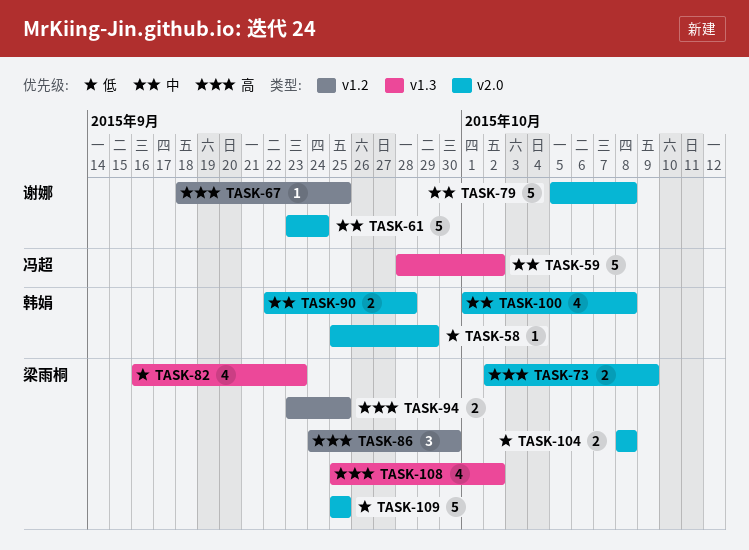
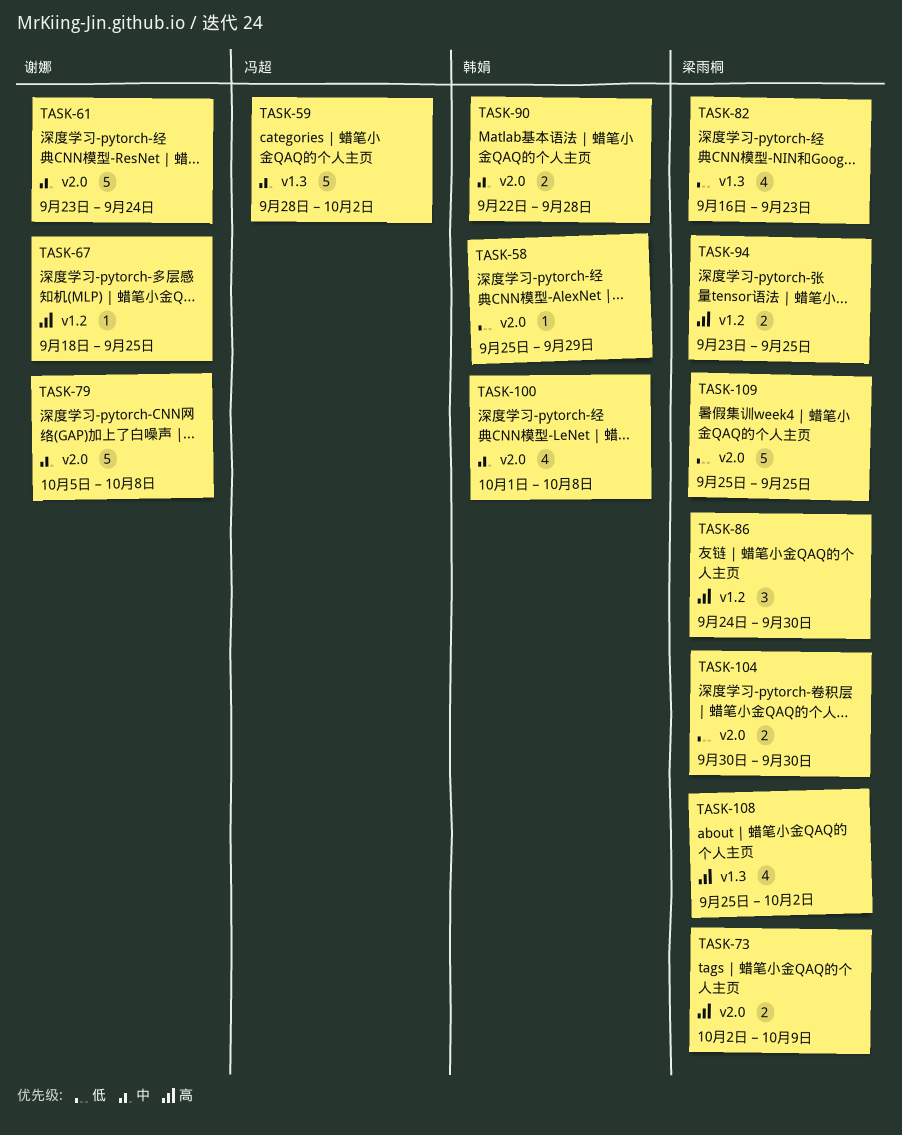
TASK-104, start: Oct 8 -> Sep 30
TASK-104, due: Oct 8 -> Sep 30

